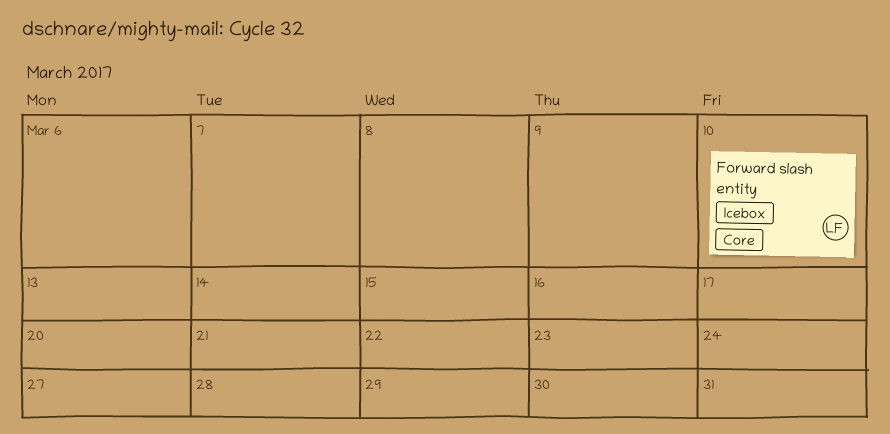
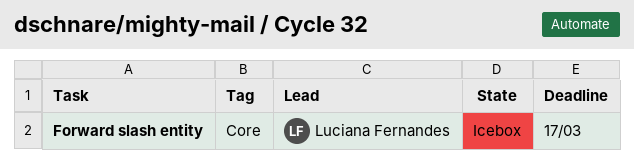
Forward slash entity, due: Mar 10 -> Mar 17

